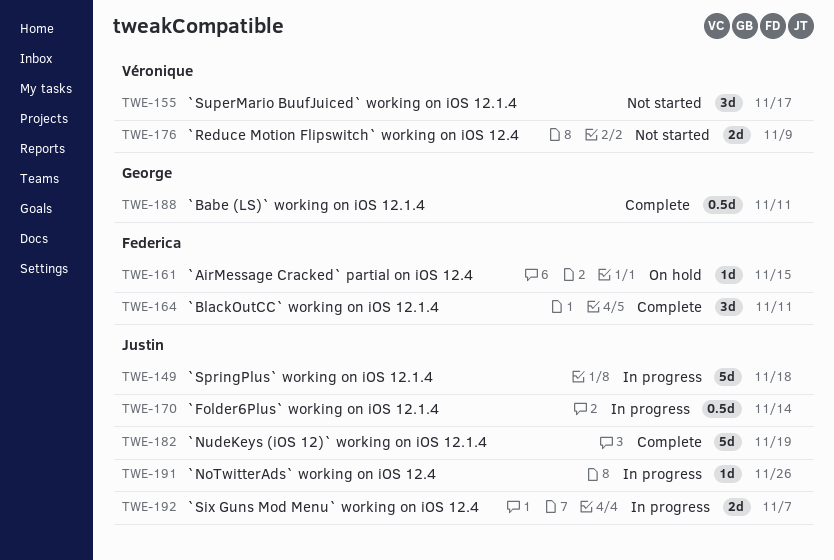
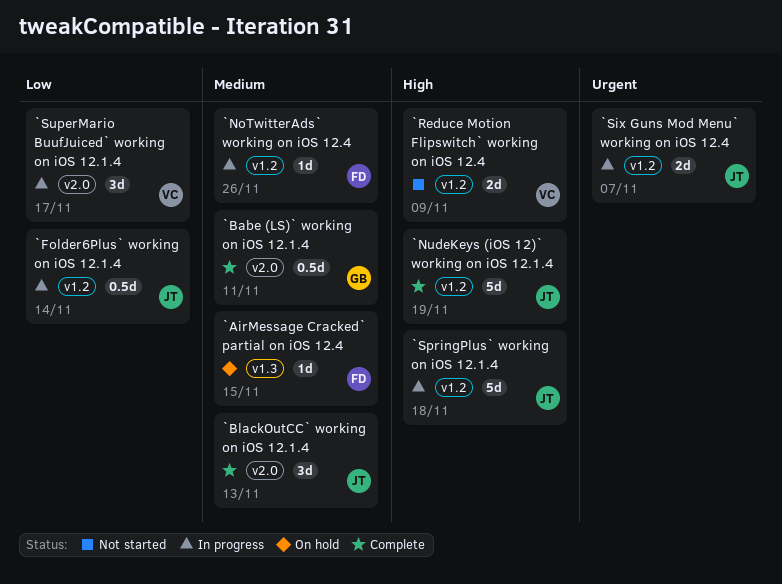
`BlackOutCC` working on iOS 12.1.4, owner: Federica -> Justin
`BlackOutCC` working on iOS 12.1.4, due: Nov 11 -> Nov 13
`NoTwitterAds` working on iOS 12.4, owner: Justin -> Federica
`SuperMario BuufJuiced` working on iOS 12.1.4, status: Not started -> In progress

